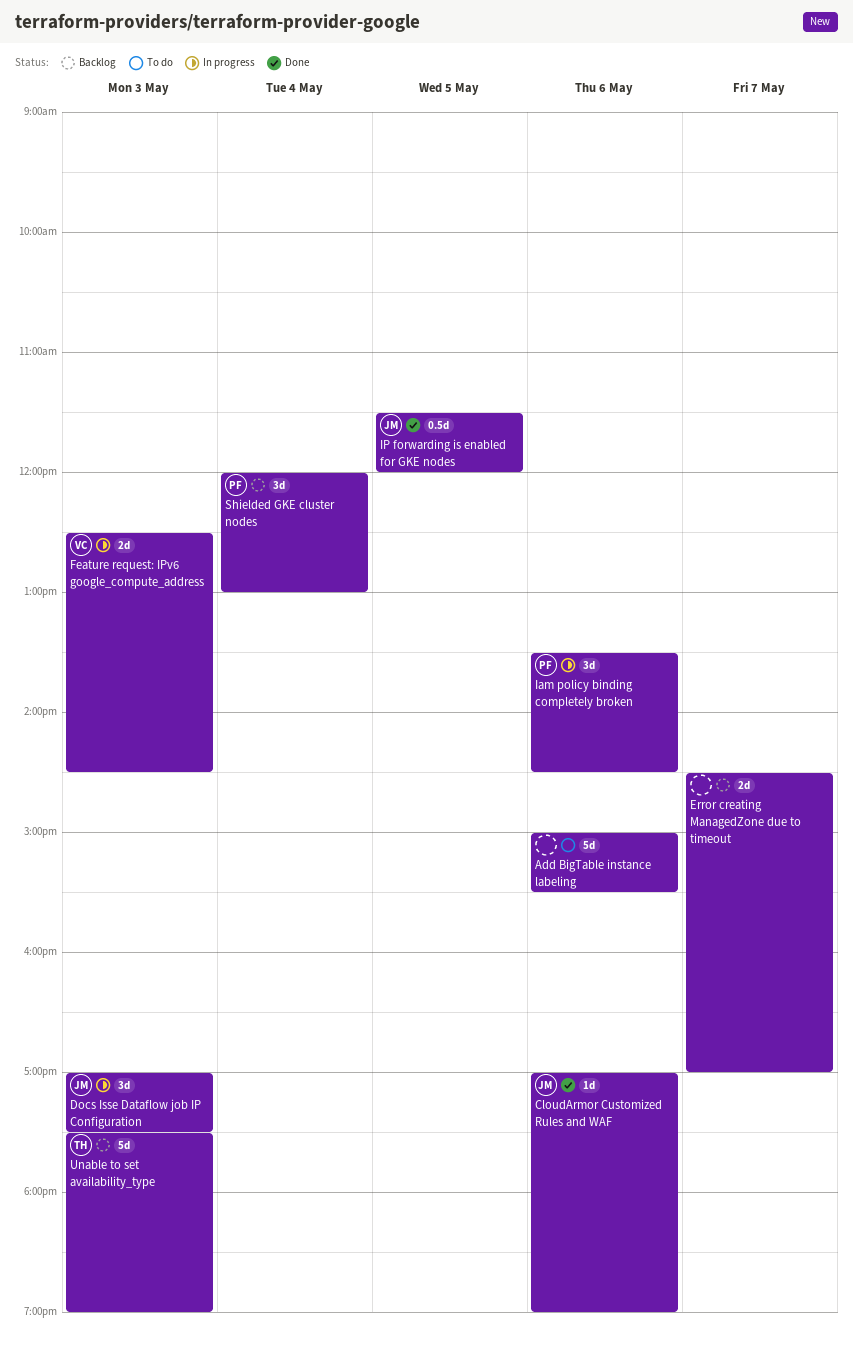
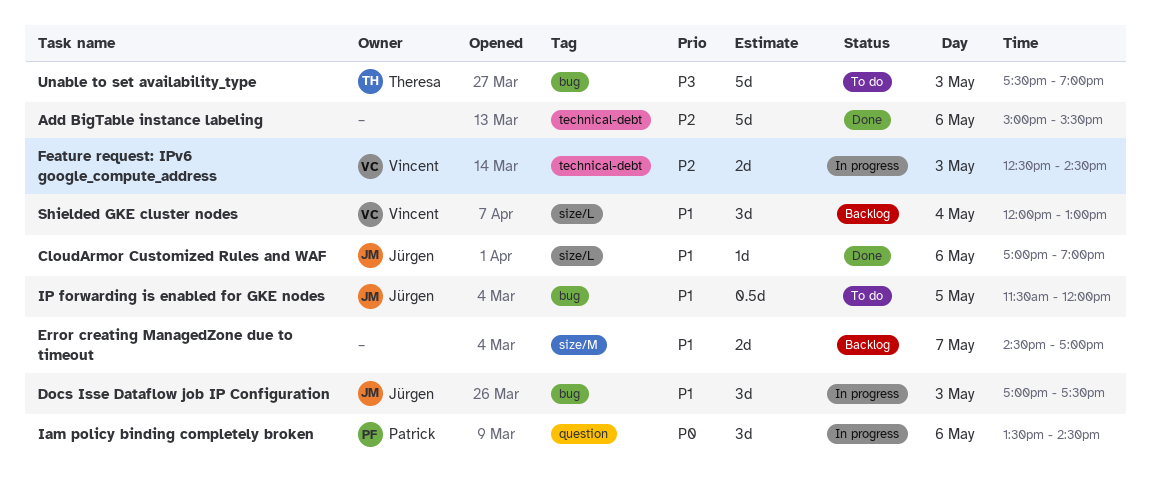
Add BigTable instance labeling, status: To do -> Done
IP forwarding is enabled for GKE nodes, status: Done -> To do
Shielded GKE cluster nodes, owner: Patrick -> Vincent
Unable to set availability_type, status: Backlog -> To do

